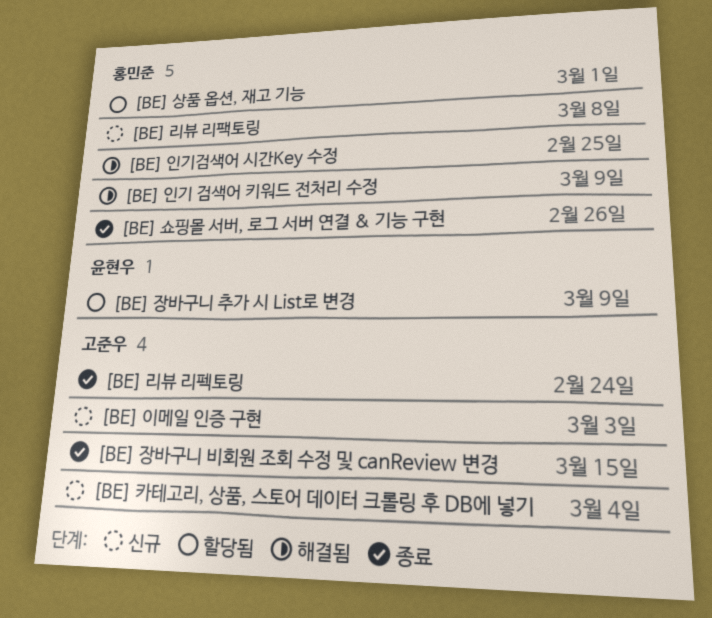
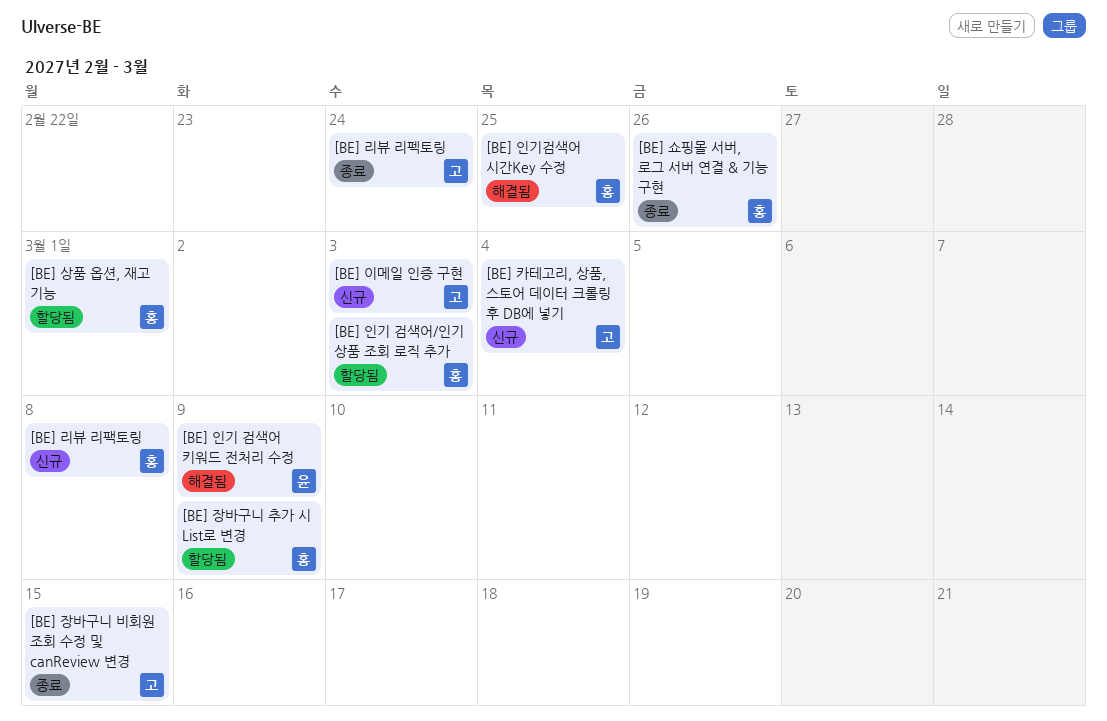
[BE] 인기 검색어 키워드 전처리 수정, owner: 홍민준 -> 윤현우
[BE] 인기 검색어/인기 상품 조회 로직 추가: none -> present
[BE] 장바구니 추가 시 List로 변경, owner: 윤현우 -> 홍민준

